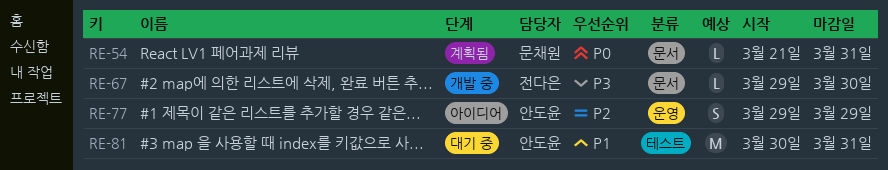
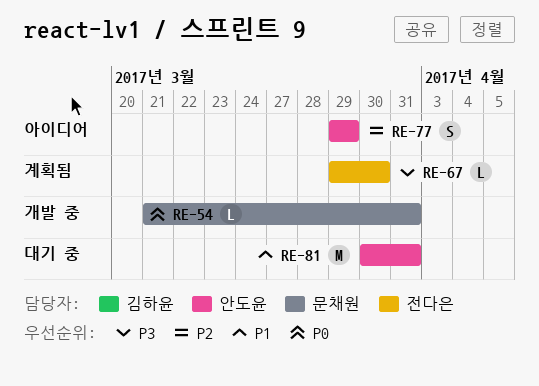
RE-54, status: 계획됨 -> 개발 중
RE-67, status: 개발 중 -> 계획됨

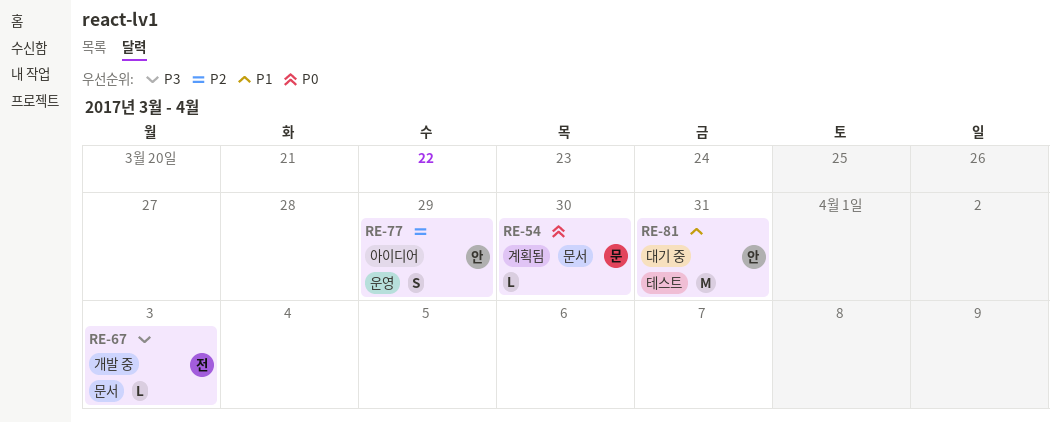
RE-54, status: 개발 중 -> 계획됨
RE-54, due: Mar 31 -> Mar 30
RE-67, status: 계획됨 -> 개발 중
RE-67, due: Mar 30 -> Apr 3

